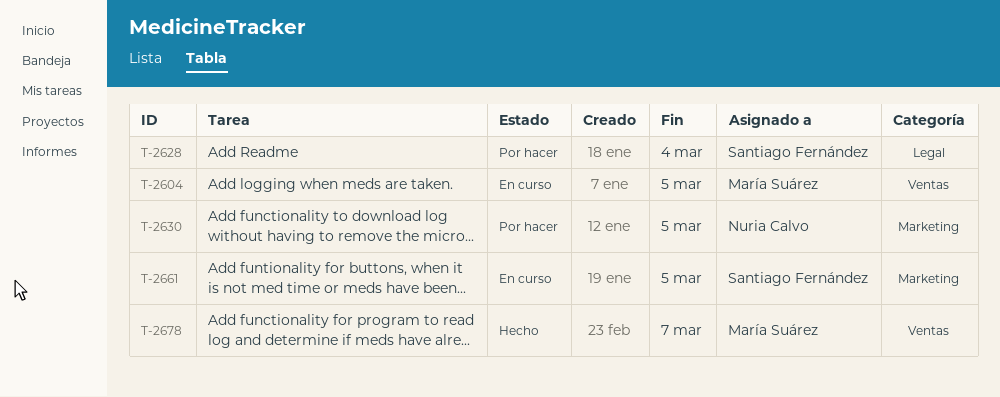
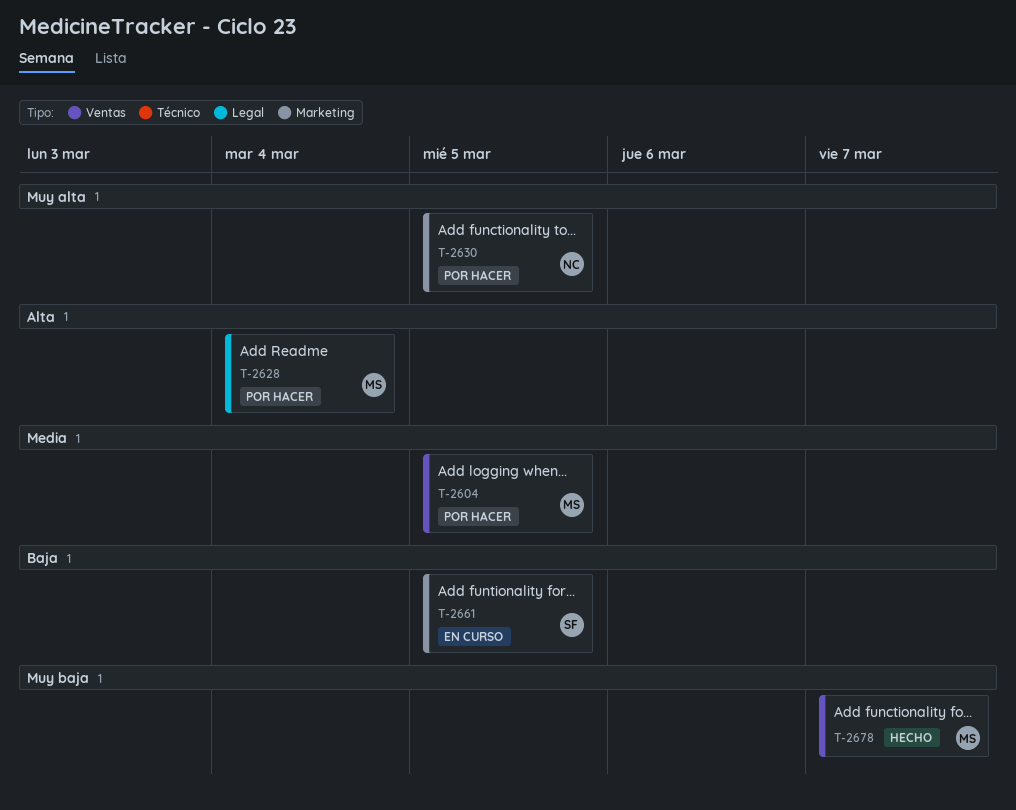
T-2604, status: En curso -> Por hacer
T-2628, owner: Santiago Fernández -> María Suárez

